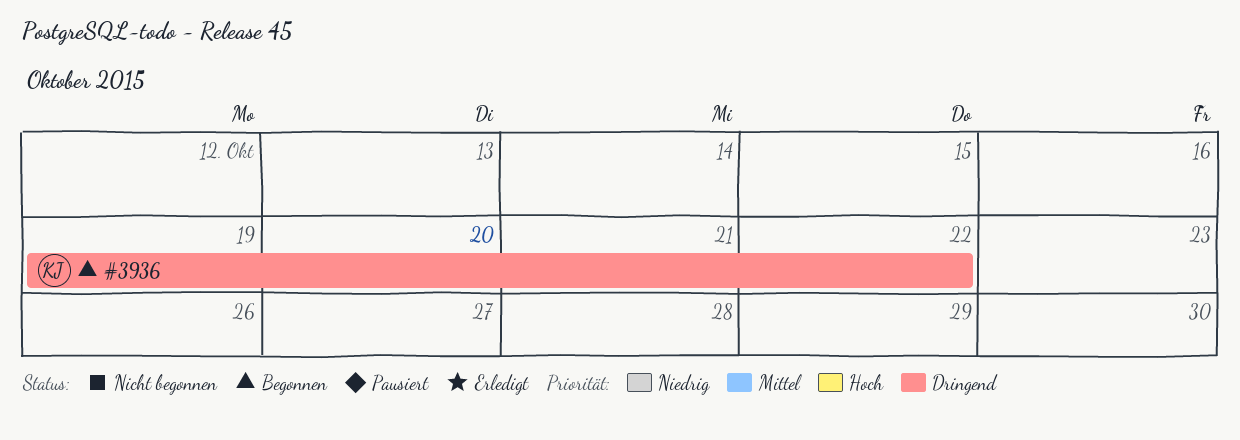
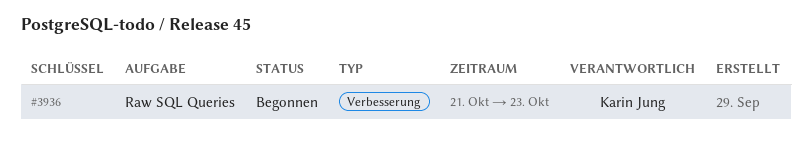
#3936, start: Oct 19 -> Oct 21
#3936, due: Oct 22 -> Oct 23

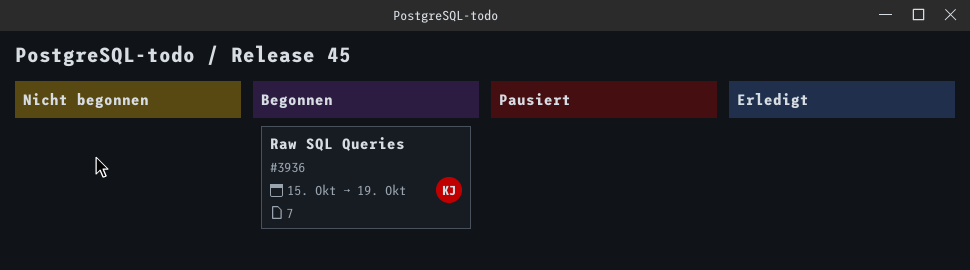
#3936, start: Oct 21 -> Oct 15
#3936, due: Oct 23 -> Oct 19

